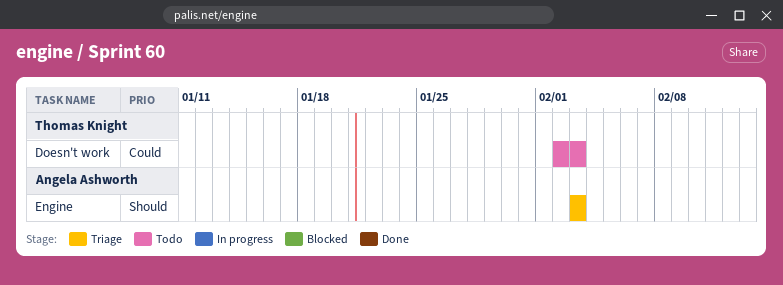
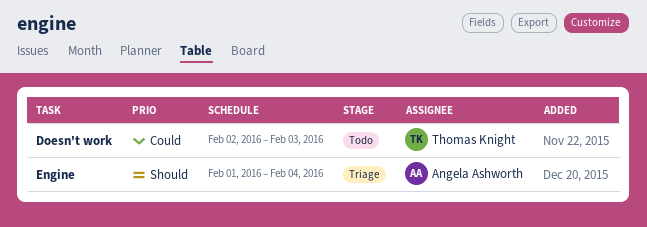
Engine, start: Feb 3 -> Feb 1
Engine, due: Feb 3 -> Feb 4

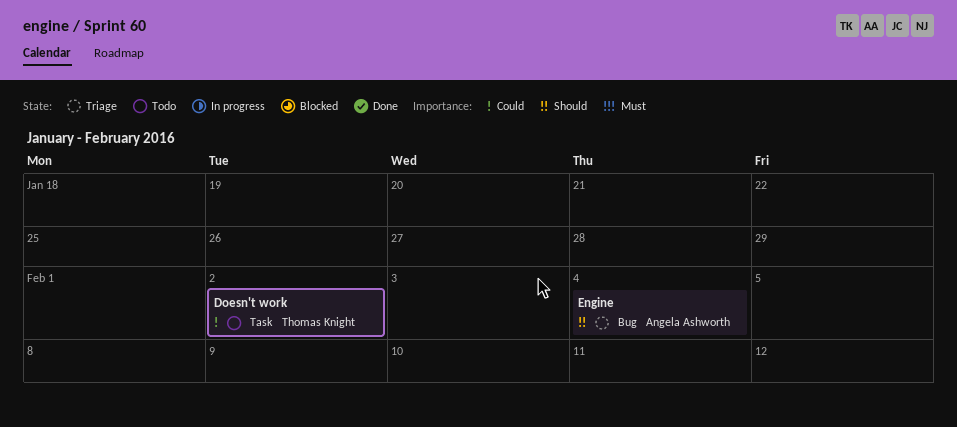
Doesn't work, due: Feb 3 -> Feb 2

